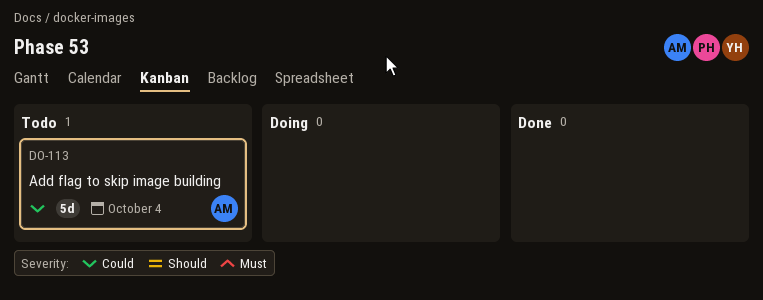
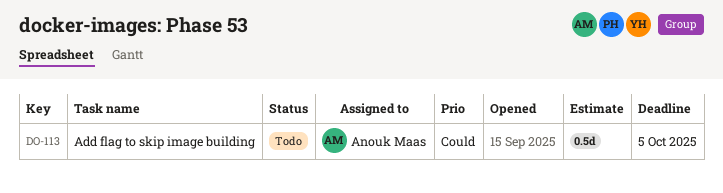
DO-113, estimate: 5d -> 0.5d
DO-113, due: Oct 4 -> Oct 5

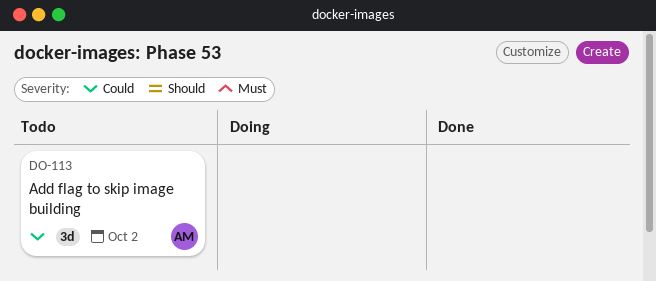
DO-113, estimate: 0.5d -> 3d
DO-113, due: Oct 5 -> Oct 2

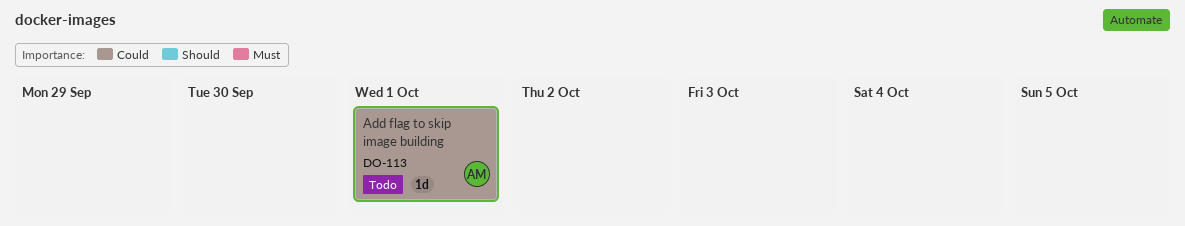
DO-113, estimate: 3d -> 1d
DO-113, due: Oct 2 -> Oct 1

